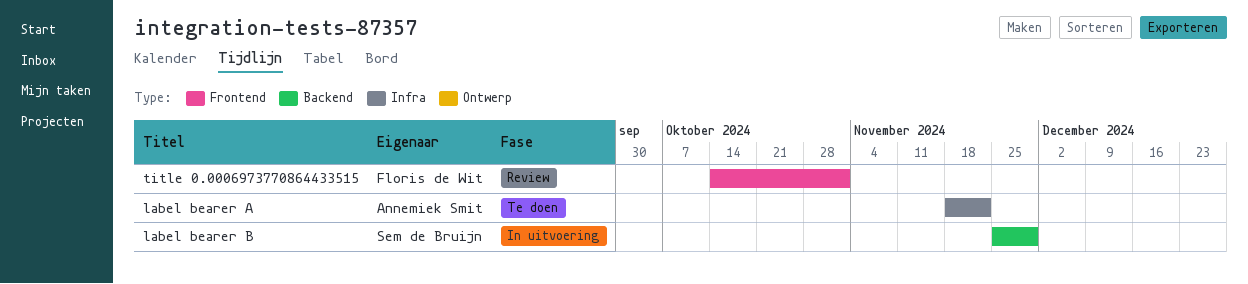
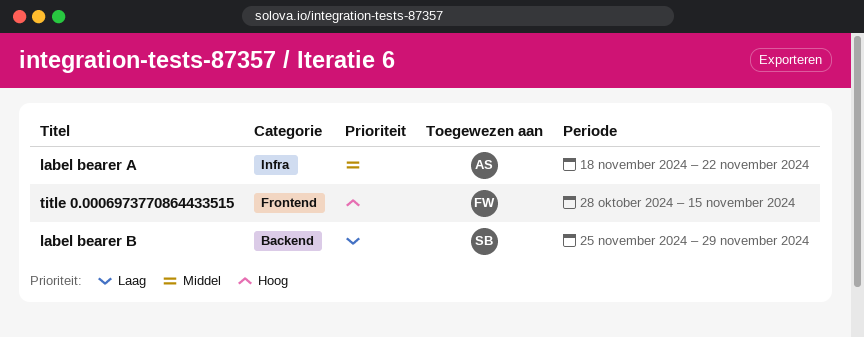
title 0.0006973770864433515, start: Oct 14 -> Oct 28
title 0.0006973770864433515, due: Nov 1 -> Nov 15

